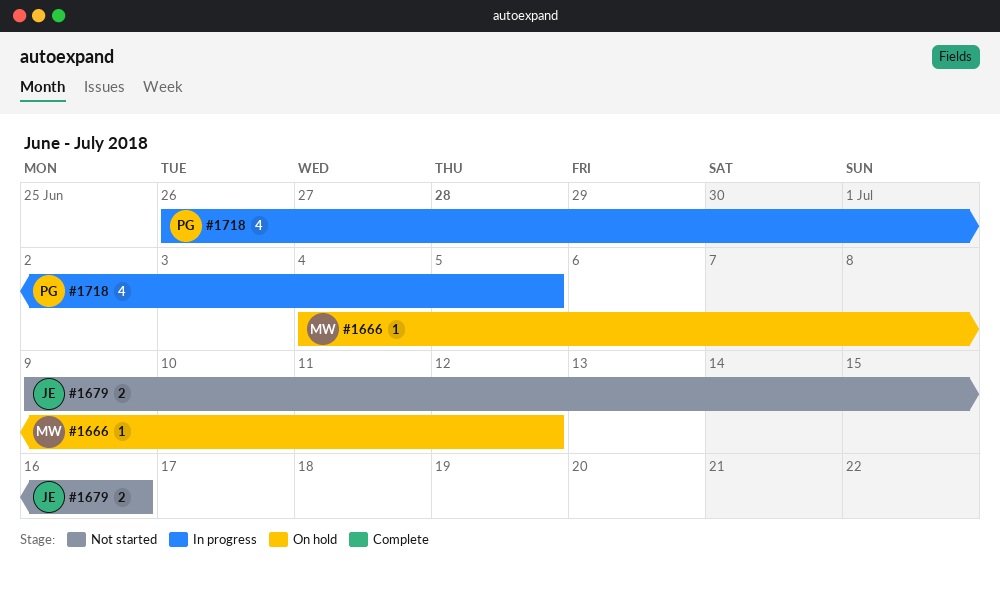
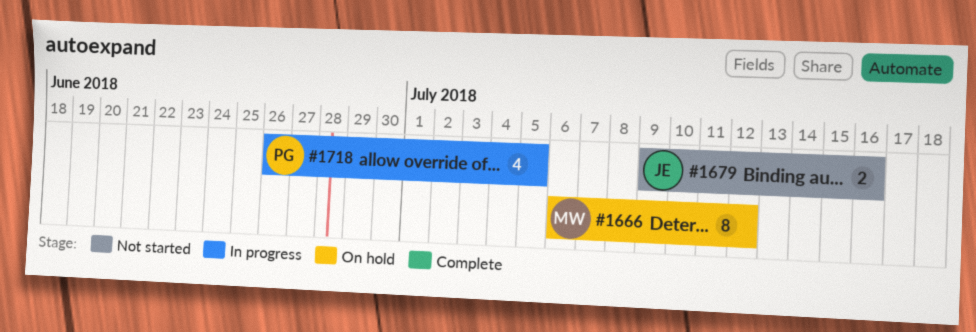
#1666, estimate: 1 -> 8
#1666, start: Jul 4 -> Jul 6

